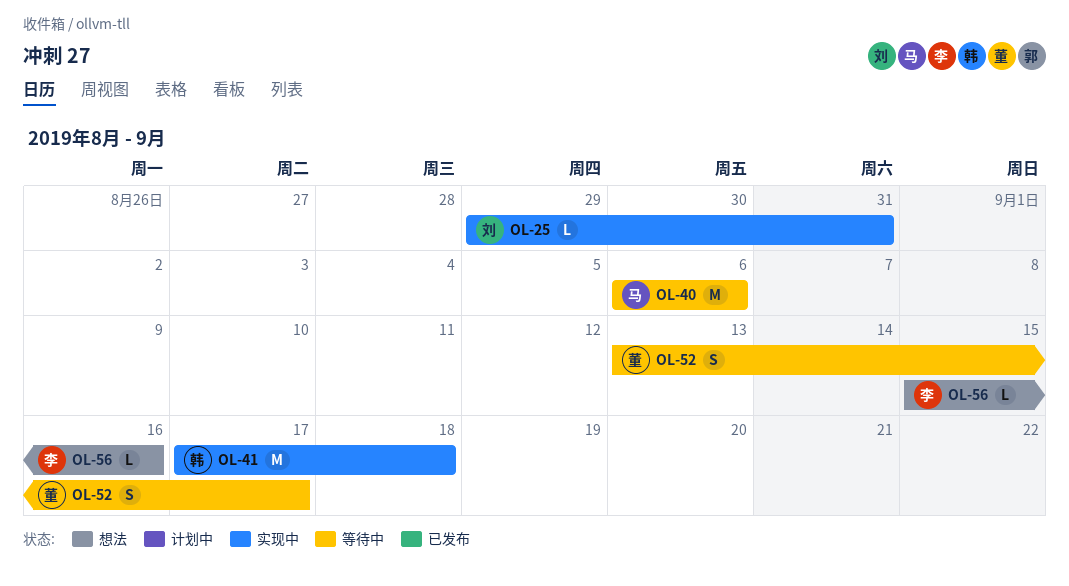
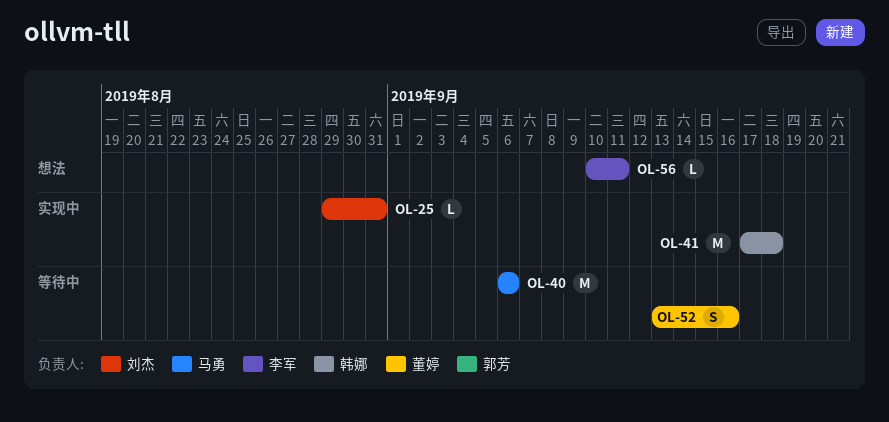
OL-52, due: Sep 17 -> Sep 16
OL-56, start: Sep 15 -> Sep 10
OL-56, due: Sep 16 -> Sep 11

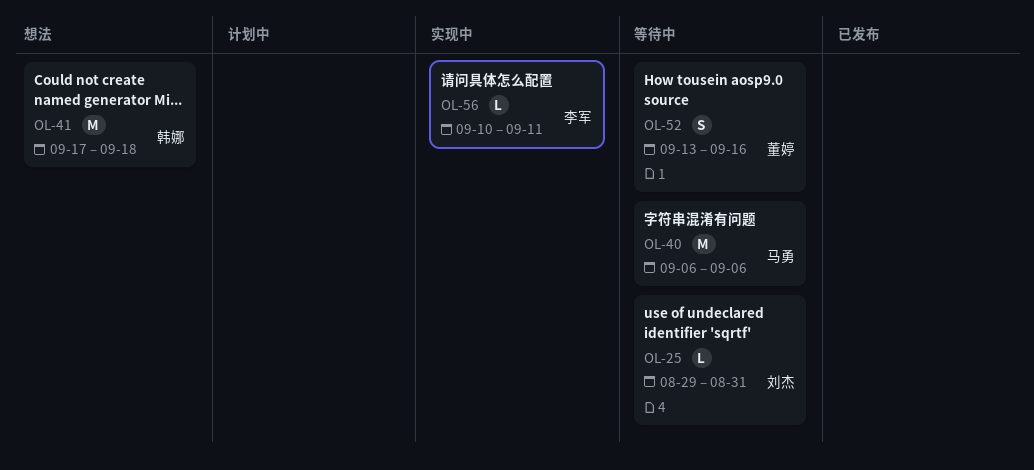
OL-25, status: 实现中 -> 等待中
OL-41, status: 实现中 -> 想法
OL-56, status: 想法 -> 实现中

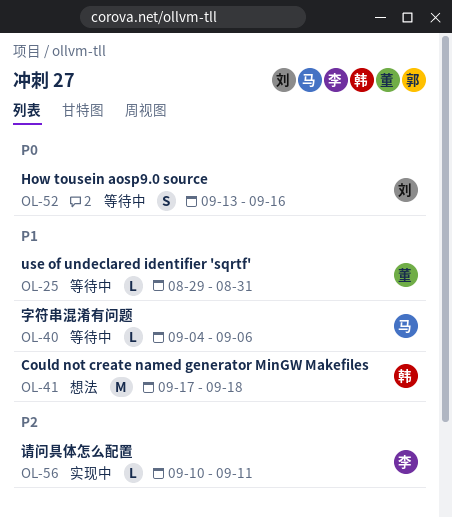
OL-25, owner: 刘杰 -> 董婷
OL-40, estimate: M -> L
OL-40, start: Sep 6 -> Sep 4
OL-52, owner: 董婷 -> 刘杰

